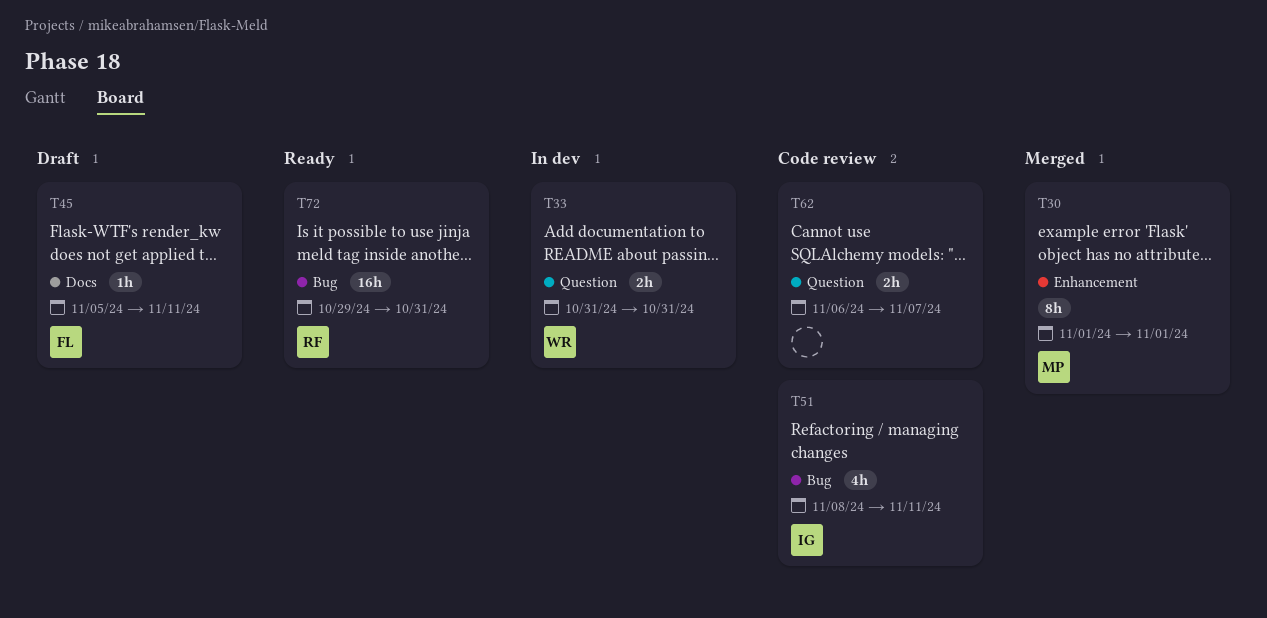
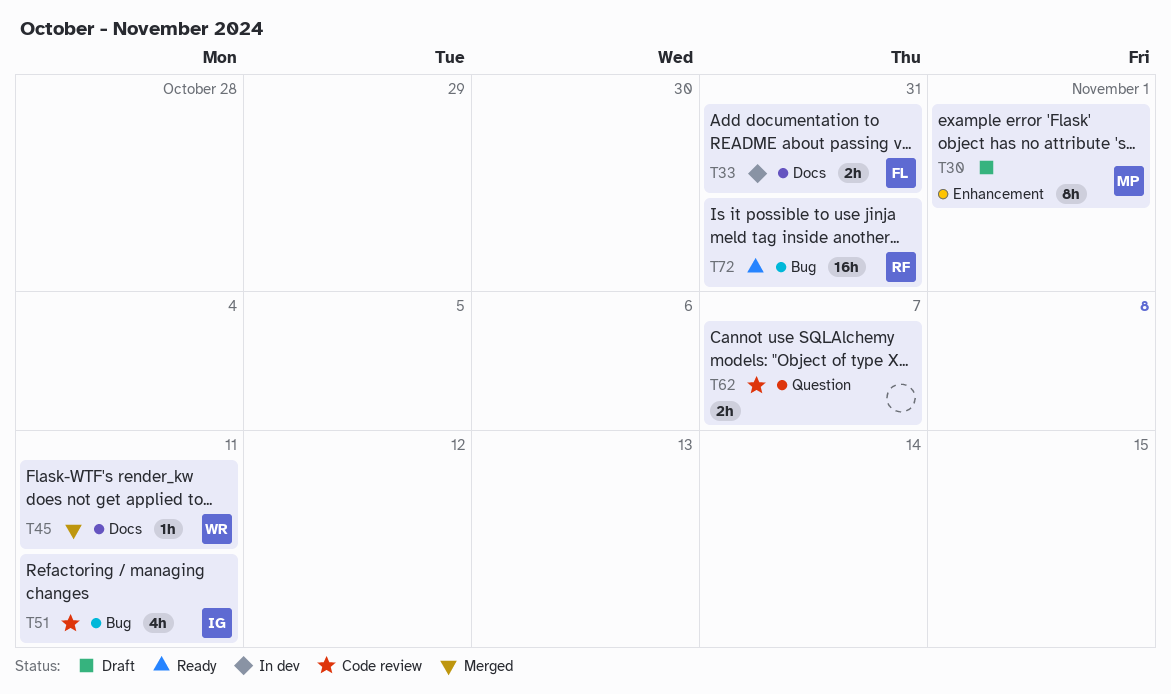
T30, status: Merged -> Draft
T33, owner: WR -> FL
T33, label: Question -> Docs
T45, status: Draft -> Merged
T45, owner: FL -> WR

